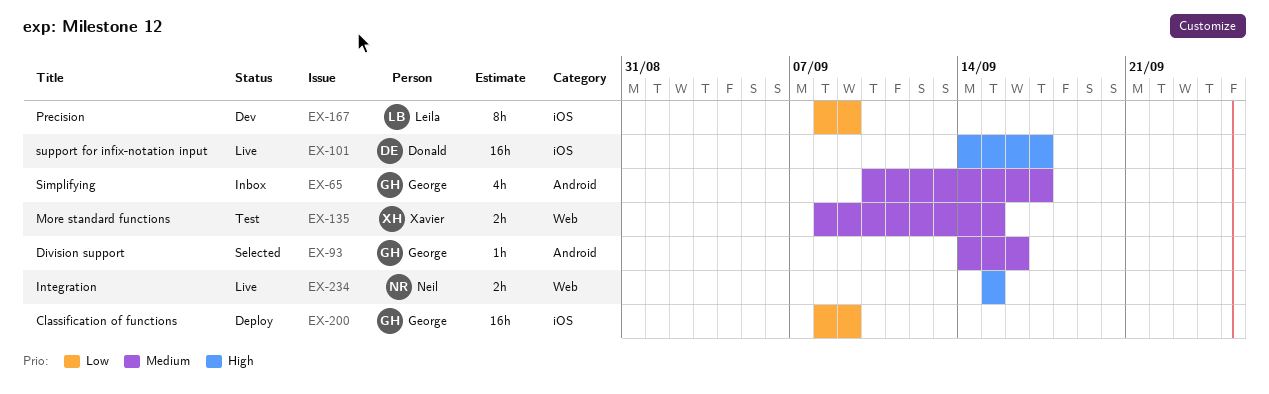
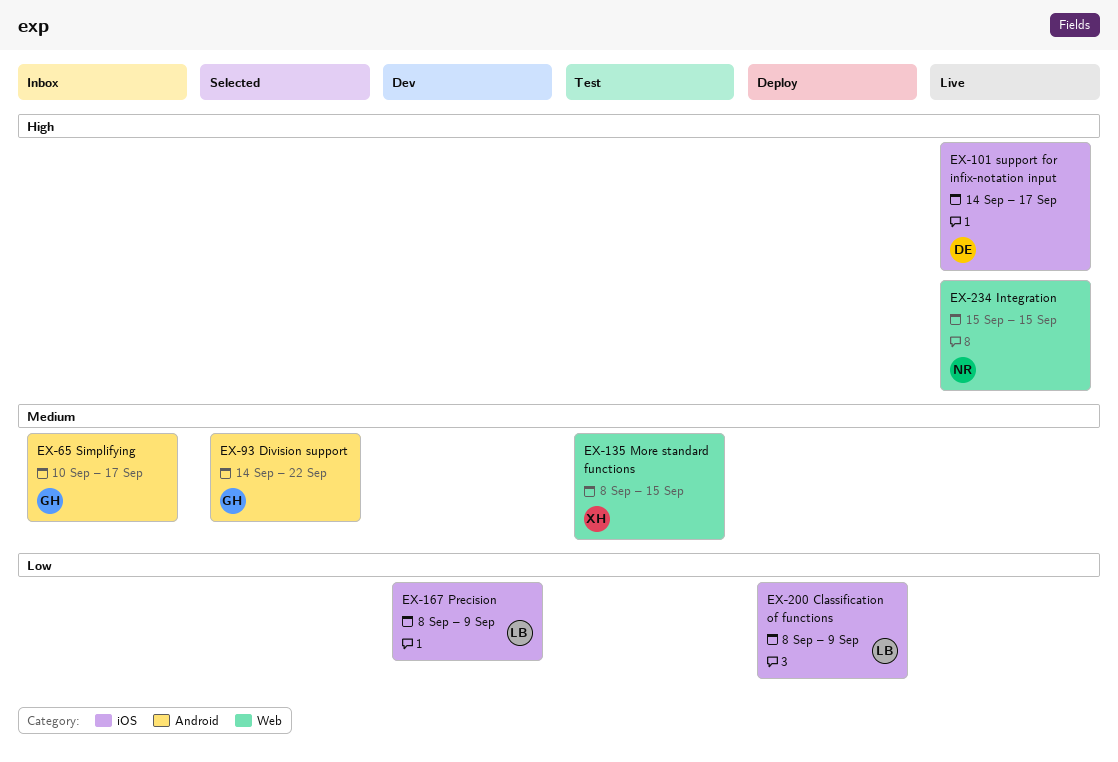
EX-93, due: Sep 16 -> Sep 22
EX-200, owner: George -> Leila

